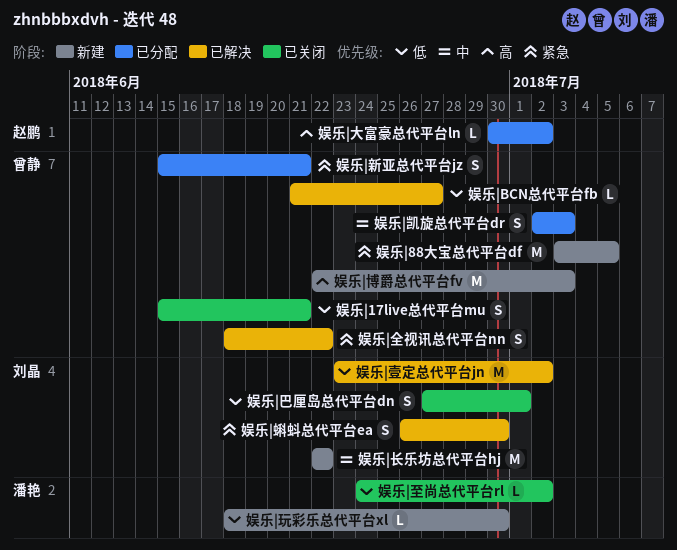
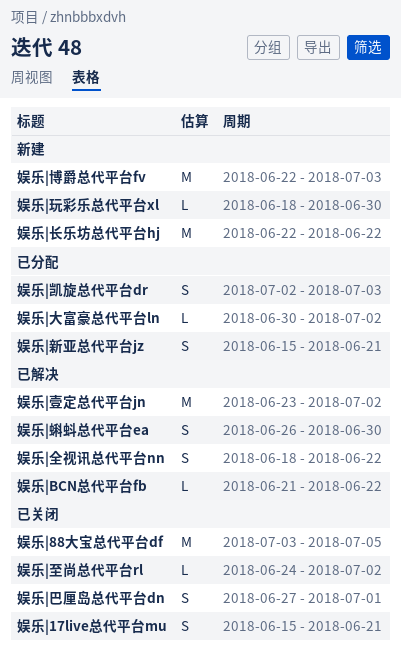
娱乐|88大宝总代平台df, status: 新建 -> 已关闭
娱乐|BCN总代平台fb, due: Jun 27 -> Jun 22

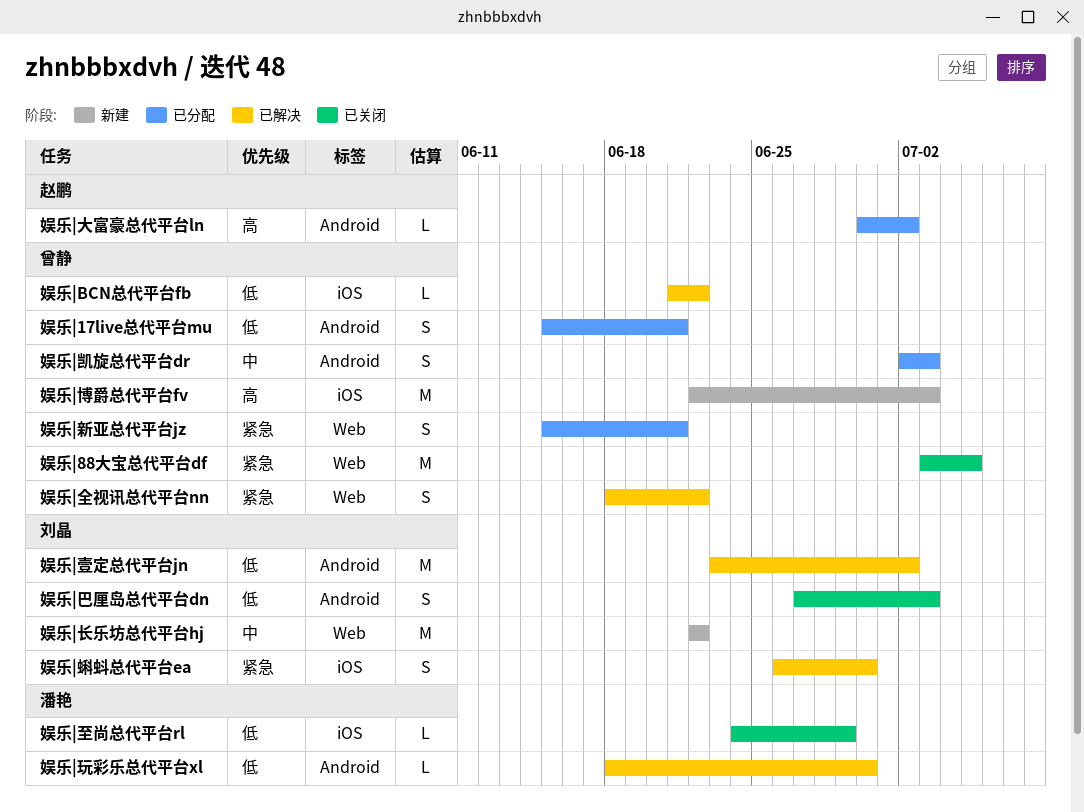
娱乐|17live总代平台mu, status: 已关闭 -> 已分配
娱乐|巴厘岛总代平台dn, due: Jul 1 -> Jul 3
娱乐|玩彩乐总代平台xl, status: 新建 -> 已解决
娱乐|至尚总代平台rl, due: Jul 2 -> Jun 29

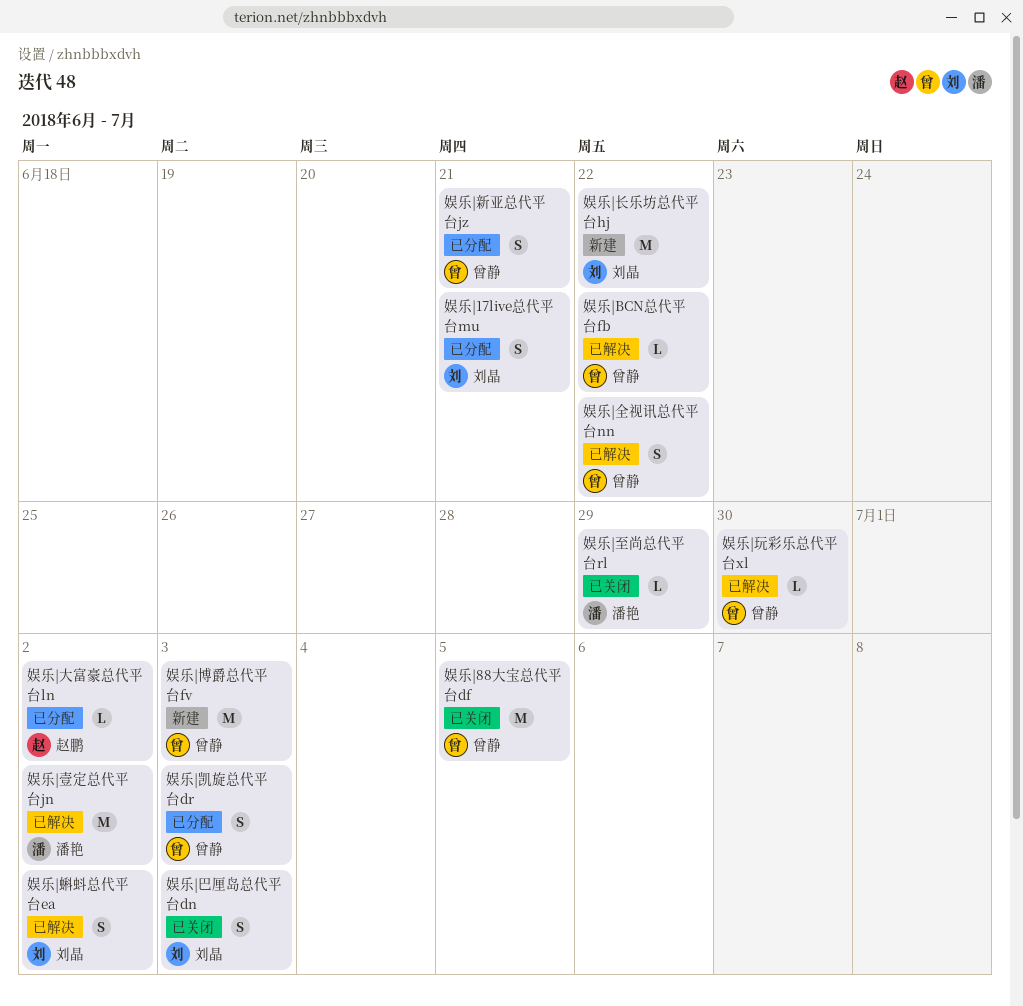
娱乐|17live总代平台mu, owner: 曾静 -> 刘晶
娱乐|壹定总代平台jn, owner: 刘晶 -> 潘艳
娱乐|玩彩乐总代平台xl, owner: 潘艳 -> 曾静
娱乐|蝌蚪总代平台ea, due: Jun 30 -> Jul 2

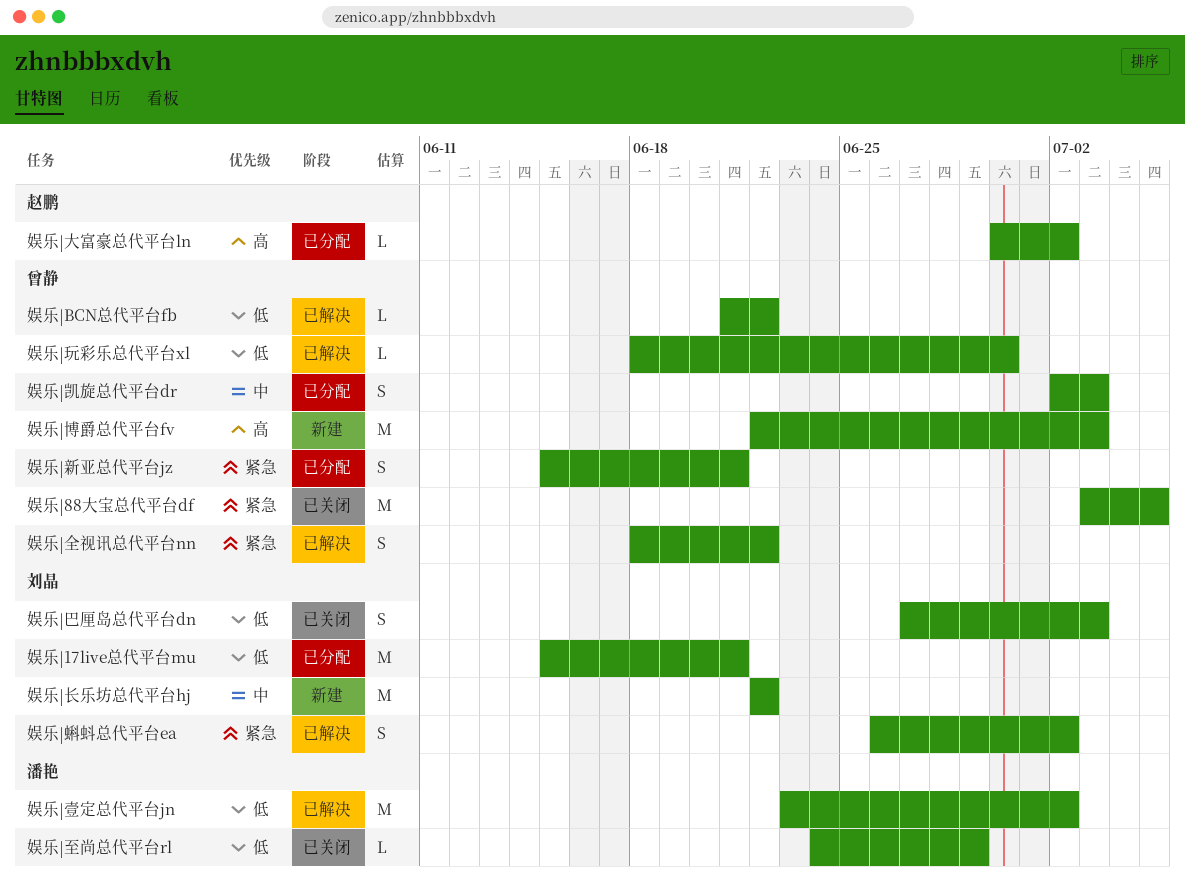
娱乐|17live总代平台mu, estimate: S -> M

